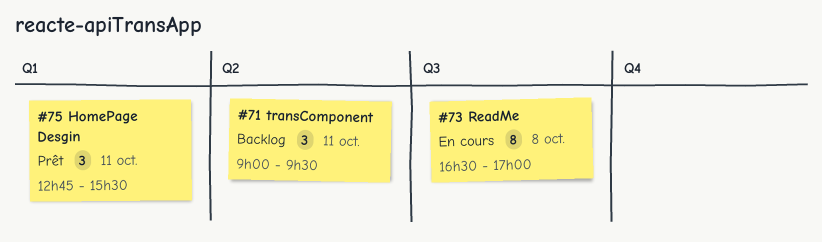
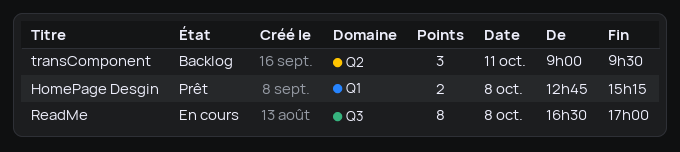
HomePage Desgin, estimate: 3 -> 2
HomePage Desgin, day: Oct 11 -> Oct 8
HomePage Desgin, ends: 15:30 -> 15:15

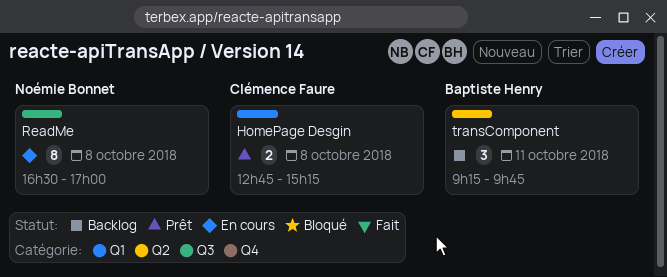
transComponent, begins: 09:00 -> 09:15
transComponent, ends: 09:30 -> 09:45

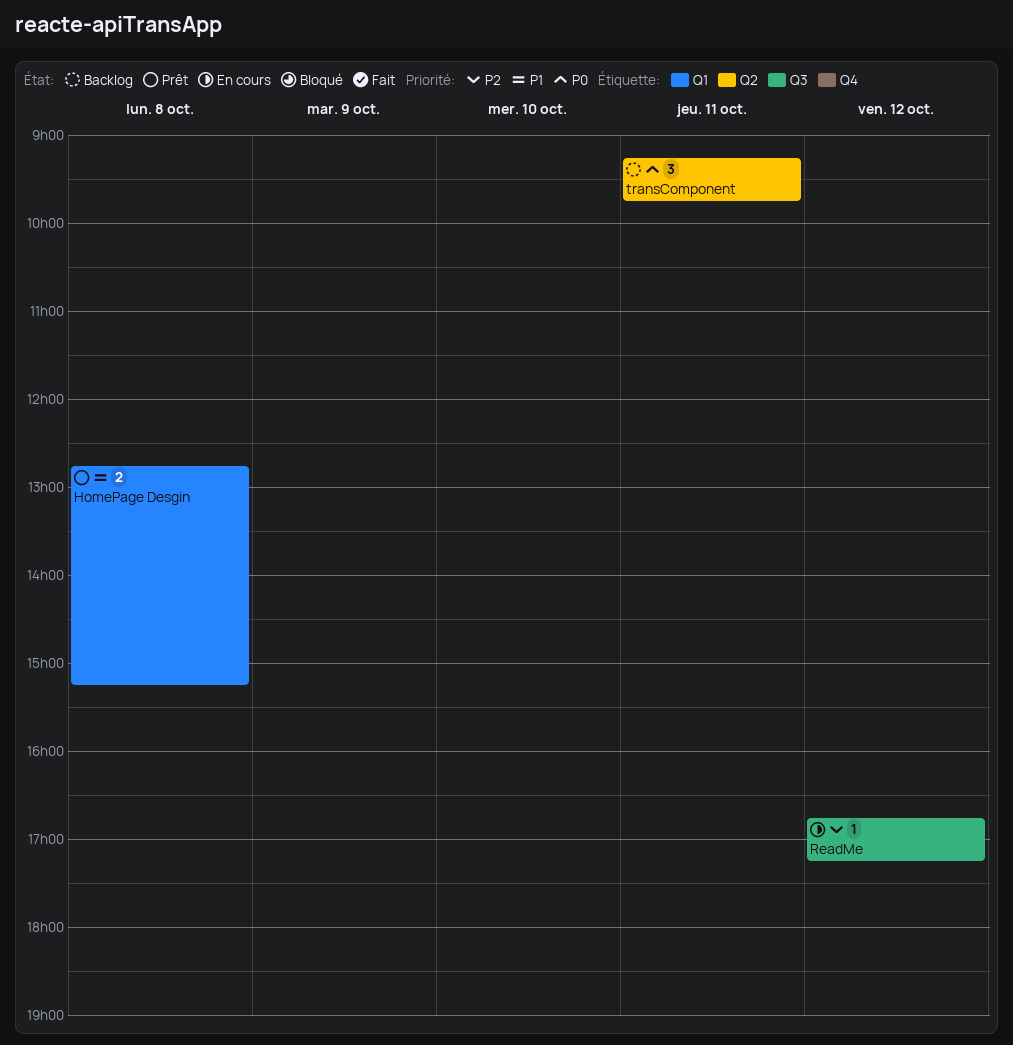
ReadMe, estimate: 8 -> 1
ReadMe, day: Oct 8 -> Oct 12
ReadMe, begins: 16:30 -> 16:45
ReadMe, ends: 17:00 -> 17:15

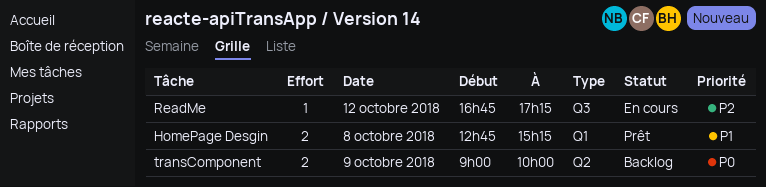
transComponent, estimate: 3 -> 2
transComponent, day: Oct 11 -> Oct 9
transComponent, begins: 09:15 -> 09:00
transComponent, ends: 09:45 -> 10:00

